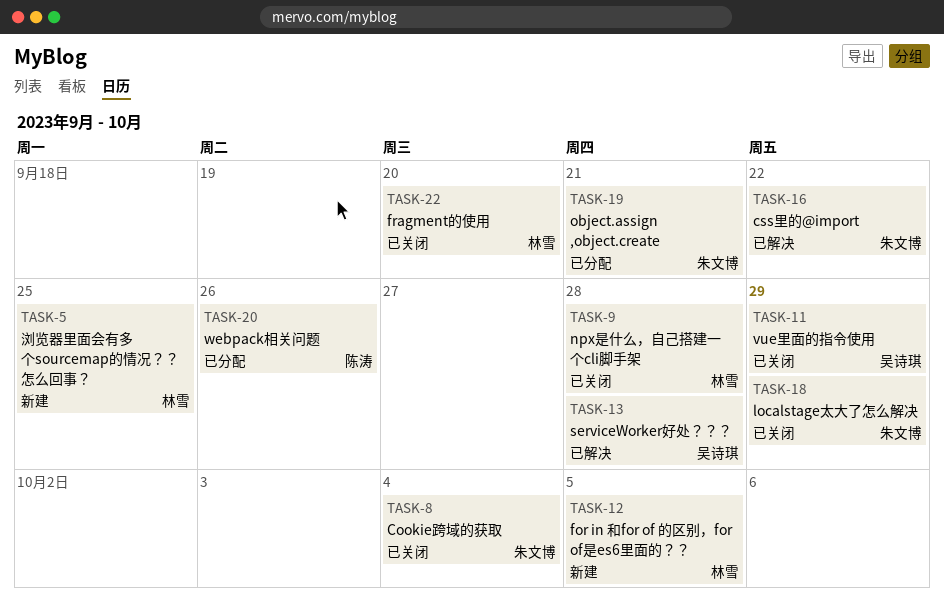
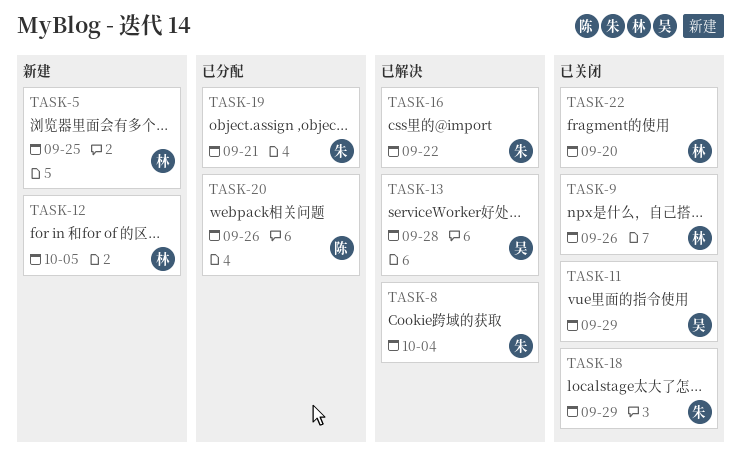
TASK-8, status: 已关闭 -> 已解决
TASK-9, due: Sep 28 -> Sep 26

